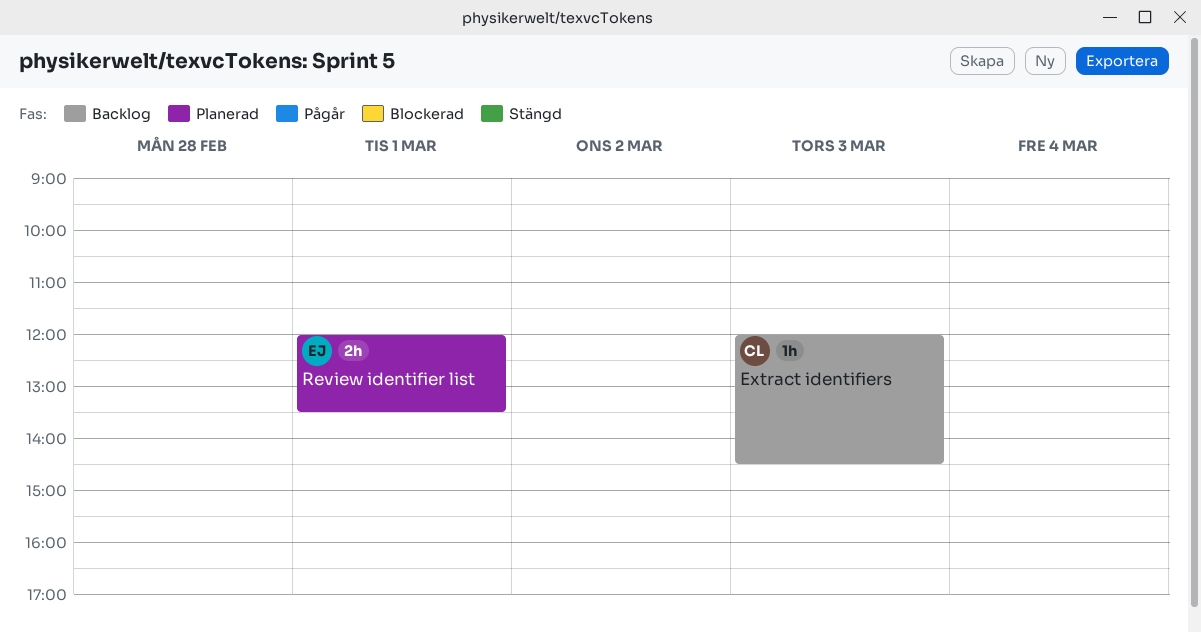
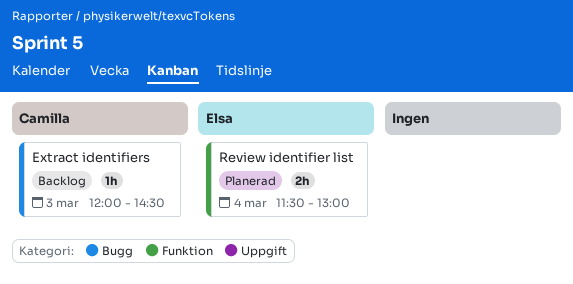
Review identifier list, day: Mar 1 -> Mar 4
Review identifier list, begins: 12:00 -> 11:30
Review identifier list, ends: 13:30 -> 13:00

